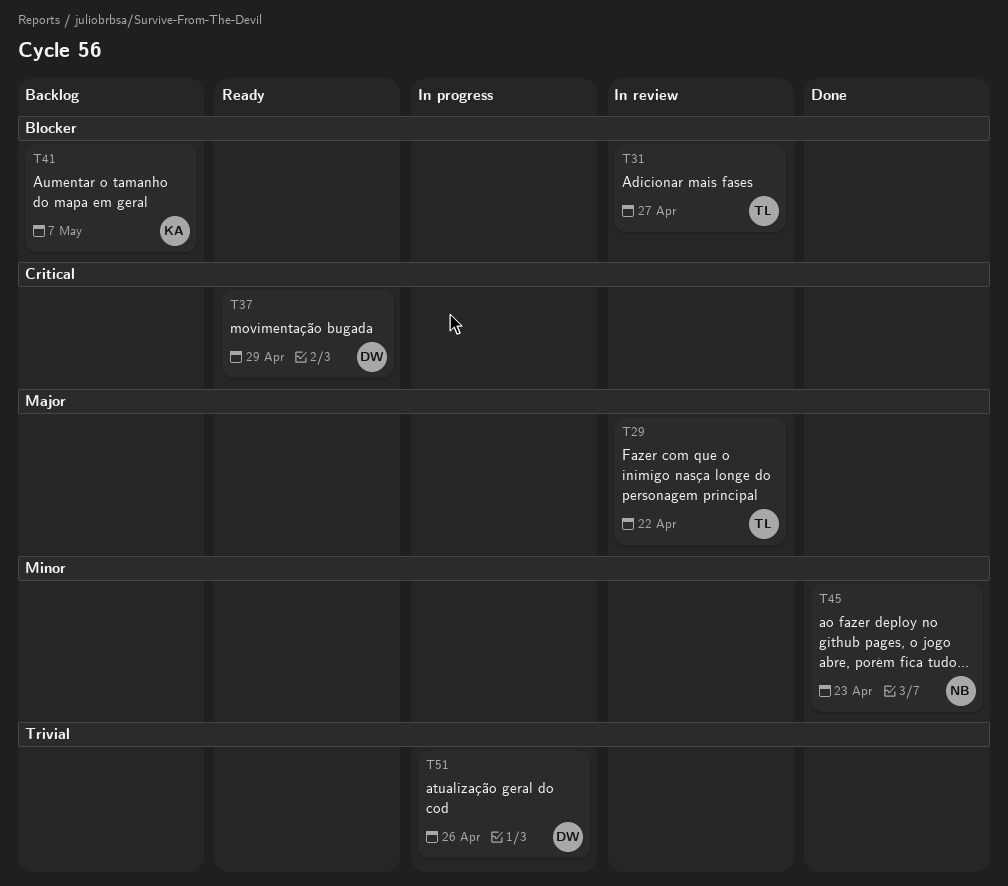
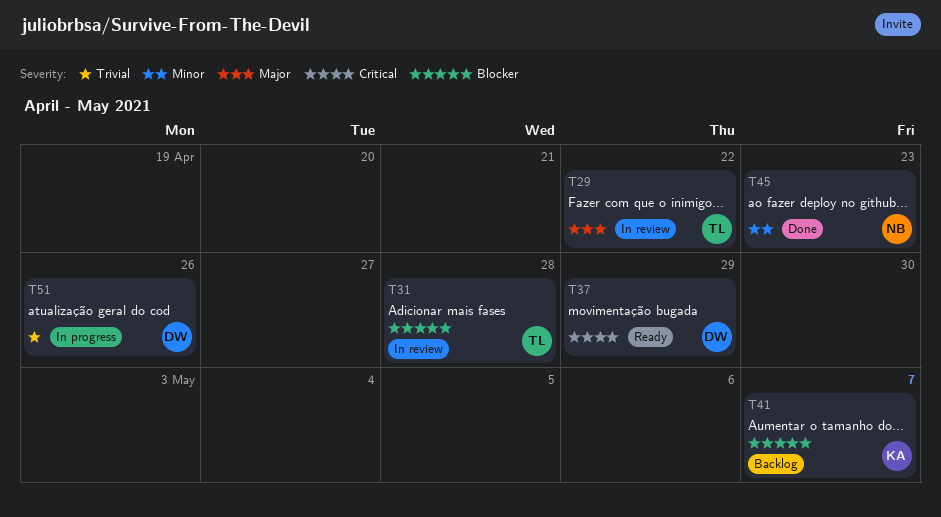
T31, due: Apr 27 -> Apr 28

